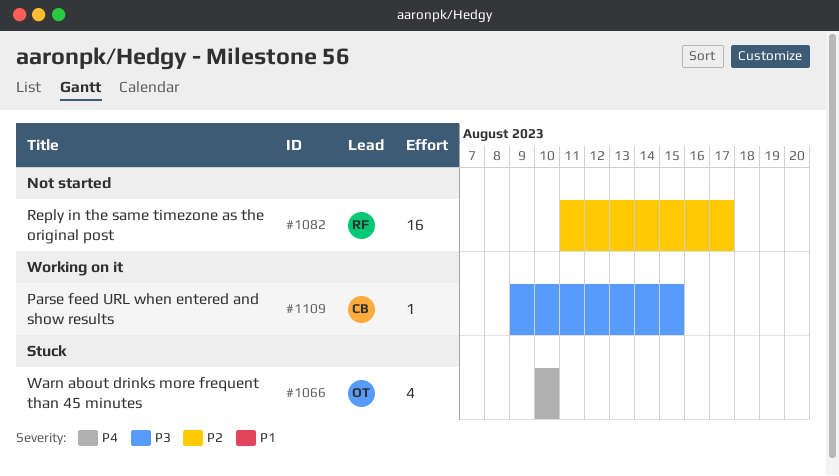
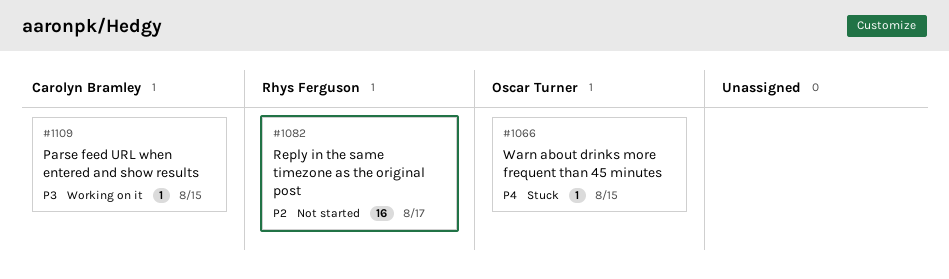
#1066, estimate: 4 -> 1
#1066, due: Aug 10 -> Aug 15

